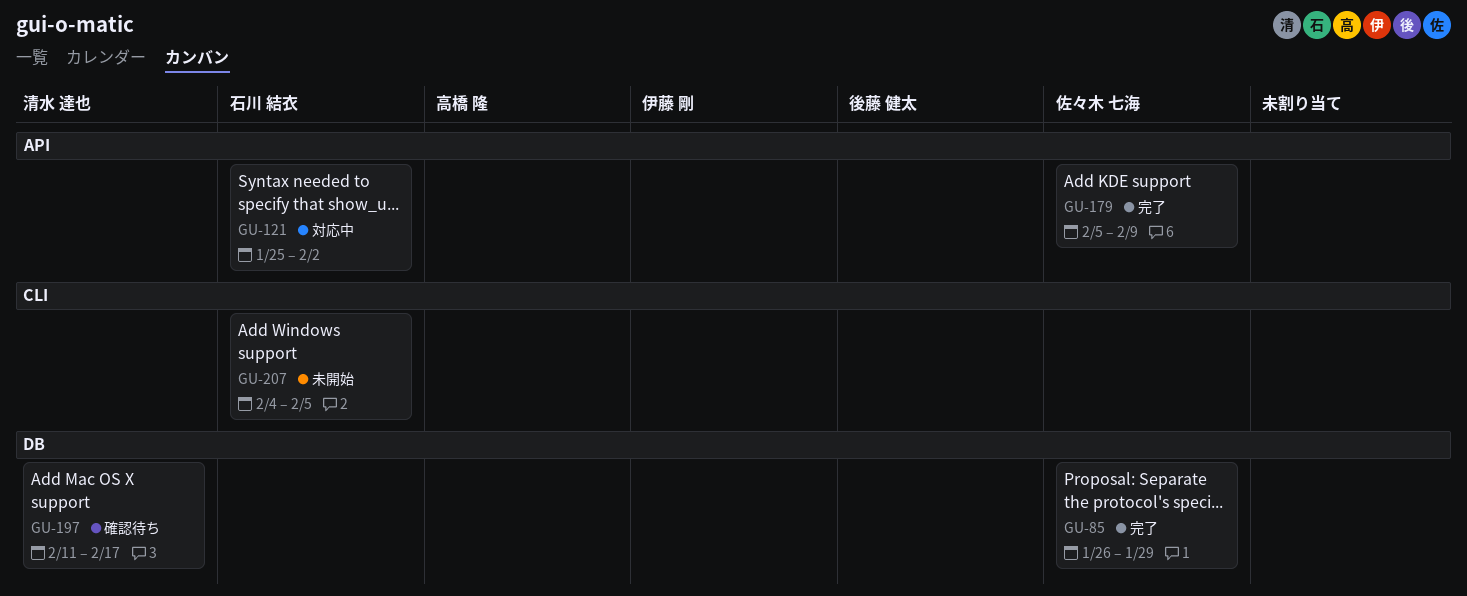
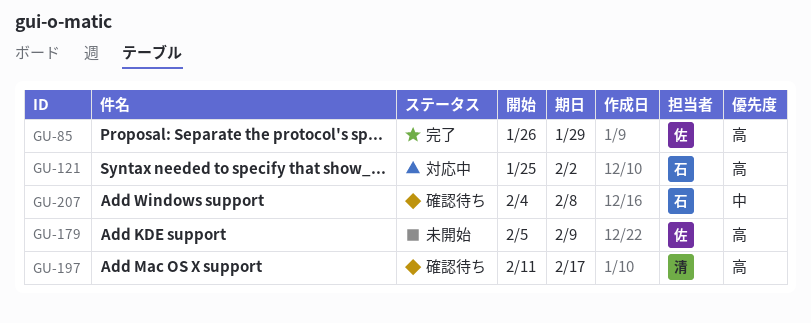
GU-179, status: 完了 -> 未開始
GU-207, status: 未開始 -> 確認待ち
GU-207, due: Feb 5 -> Feb 8

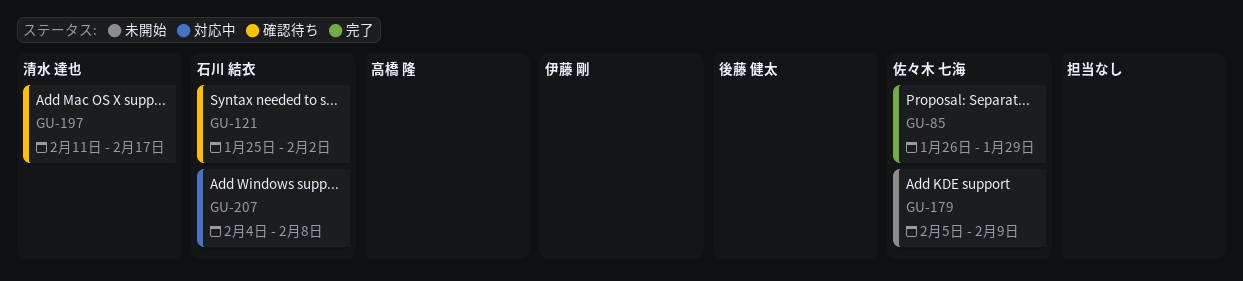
GU-121, status: 対応中 -> 確認待ち
GU-207, status: 確認待ち -> 対応中

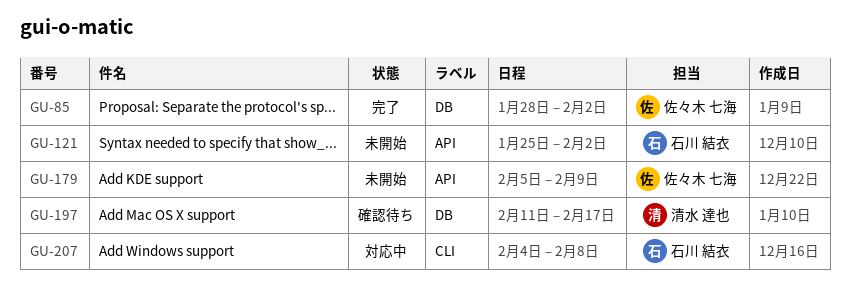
GU-85, start: Jan 26 -> Jan 28
GU-85, due: Jan 29 -> Feb 2
GU-121, status: 確認待ち -> 未開始

